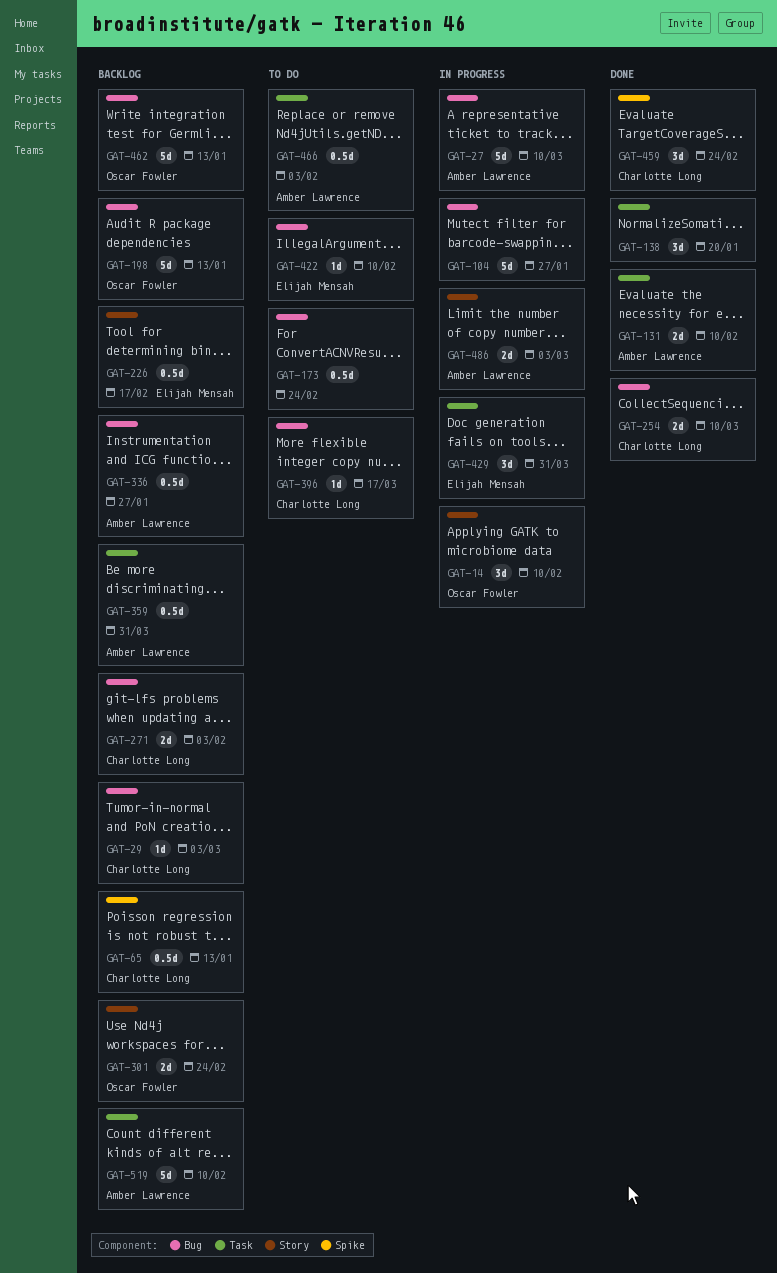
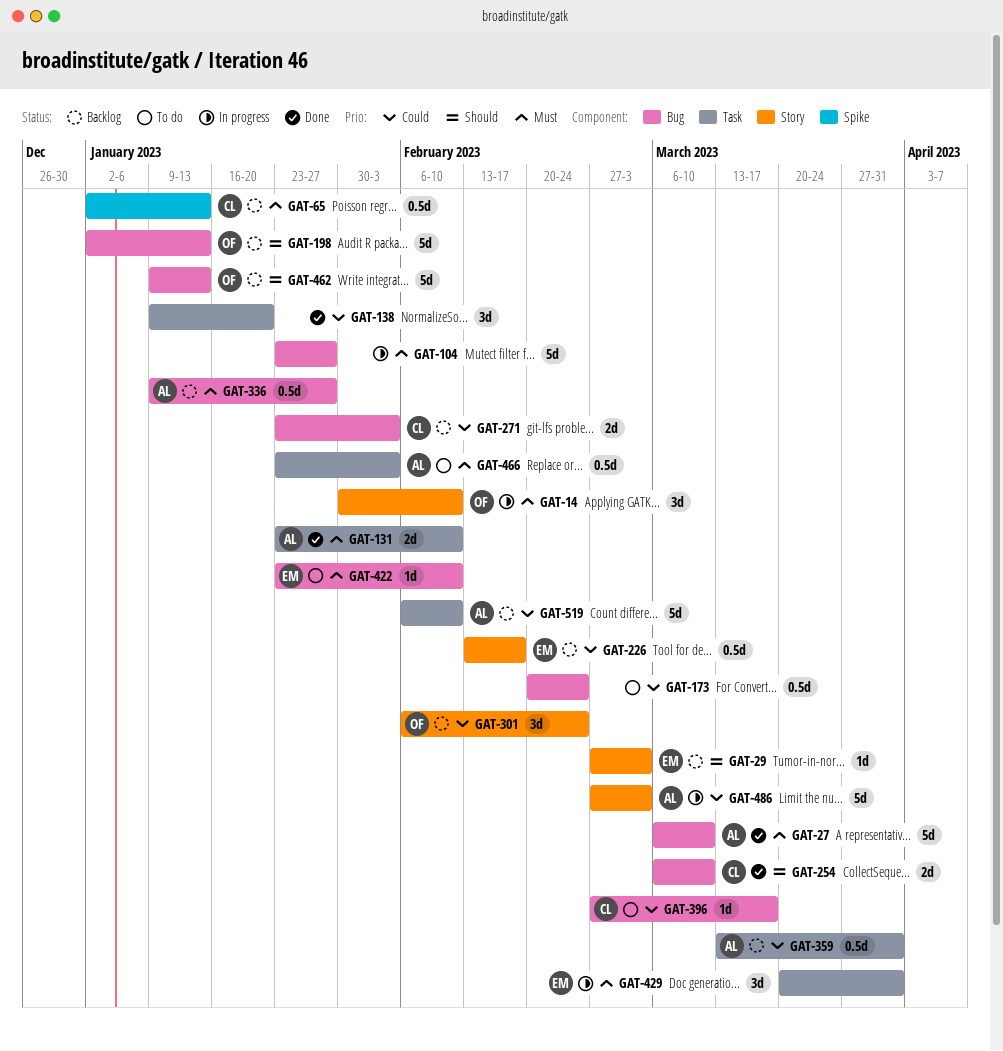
GAT-27, status: In progress -> Done
GAT-29, owner: Charlotte Long -> Elijah Mensah
GAT-29, label: Bug -> Story
GAT-301, estimate: 2d -> 3d
GAT-459: present -> none
GAT-486, estimate: 2d -> 5d

